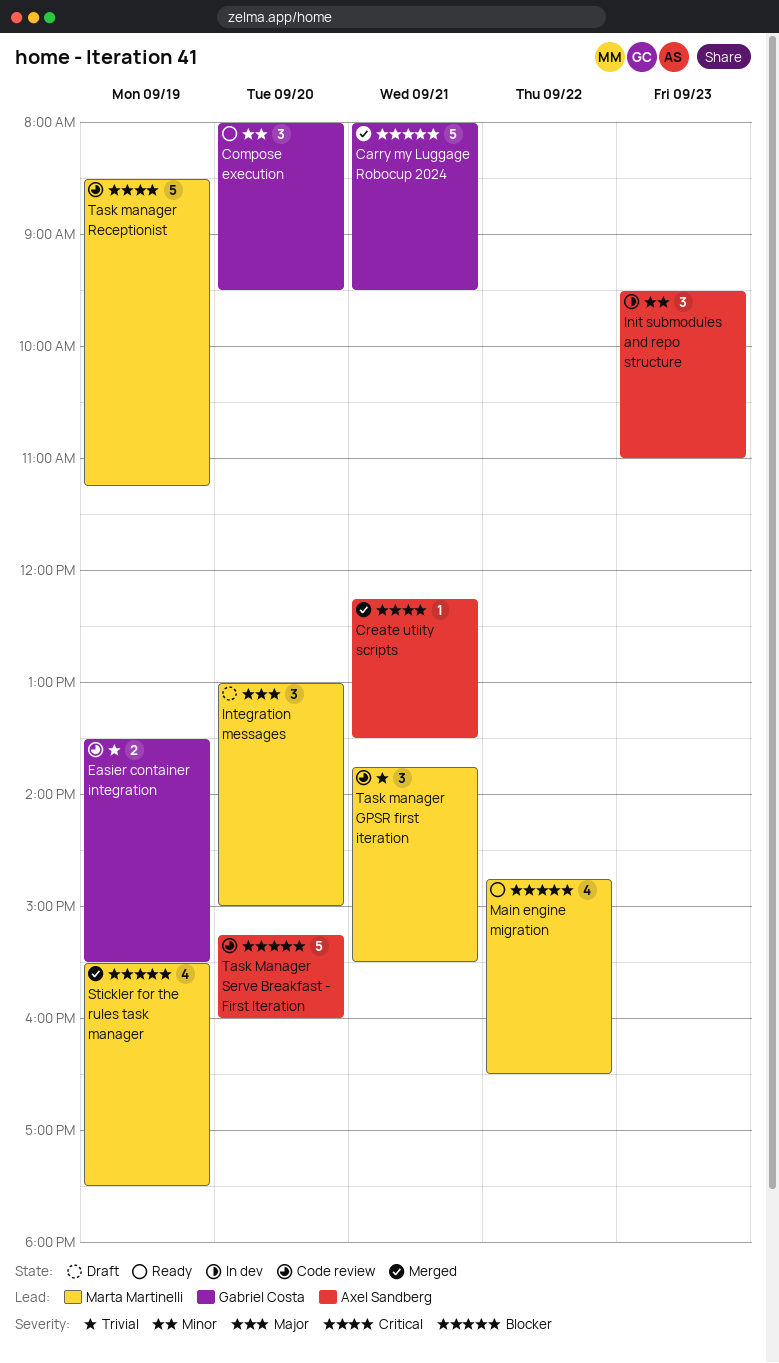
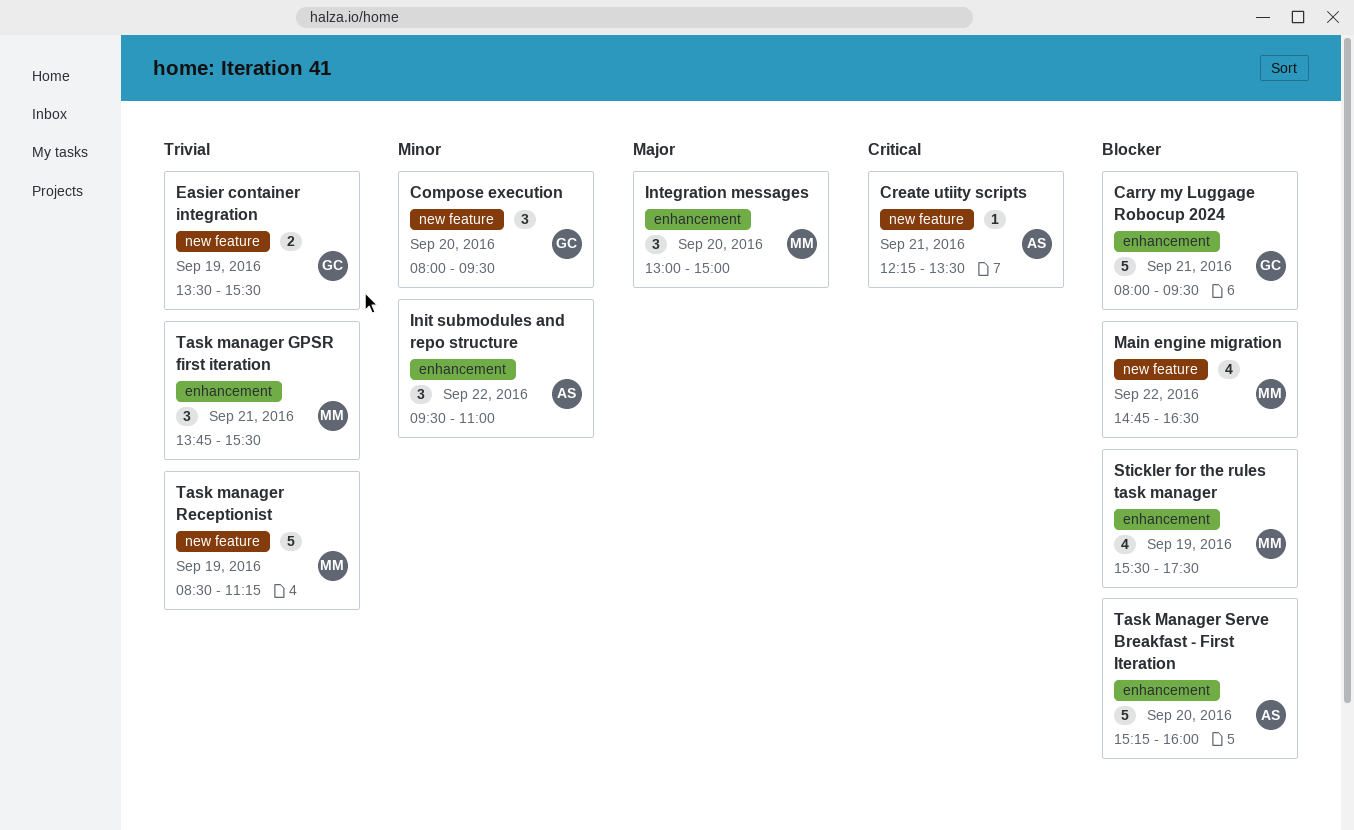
Init submodules and repo structure, day: Sep 23 -> Sep 22
Task manager Receptionist, priority: Critical -> Trivial

